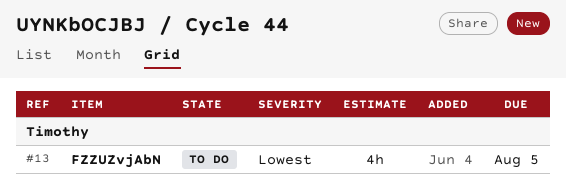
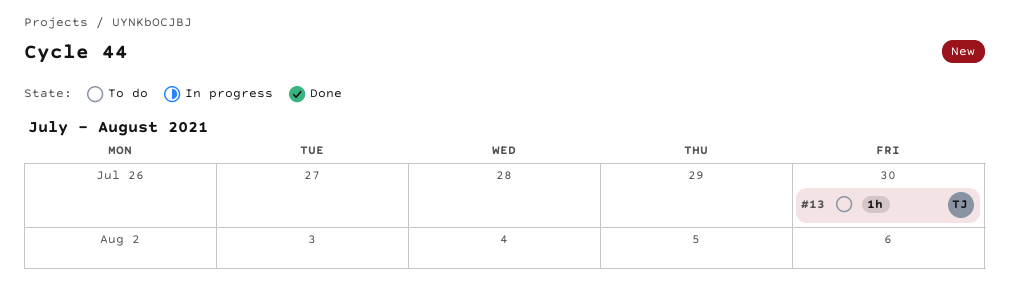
#13, estimate: 4h -> 1h
#13, due: Aug 5 -> Jul 30

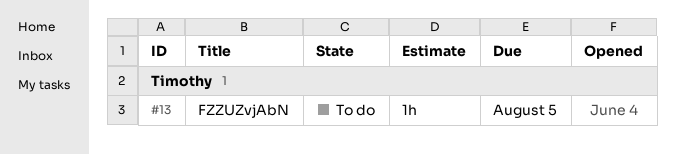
#13, due: Jul 30 -> Aug 5

